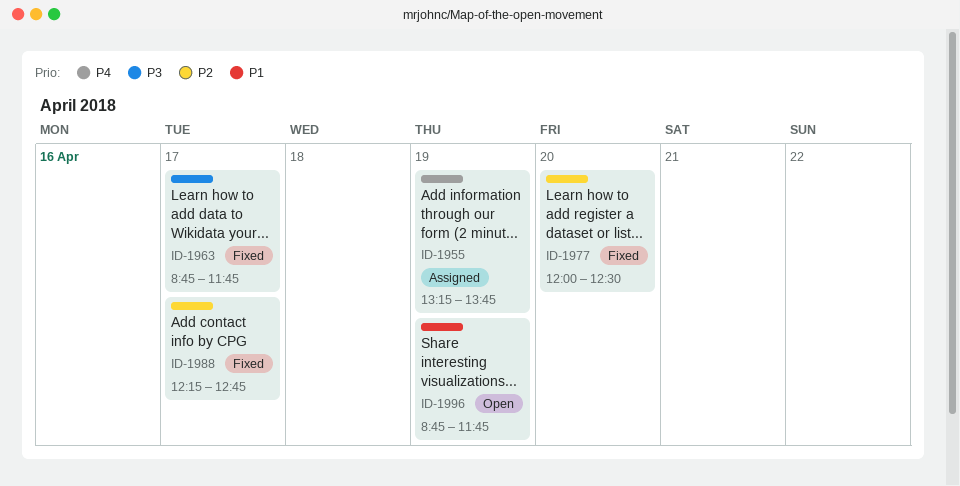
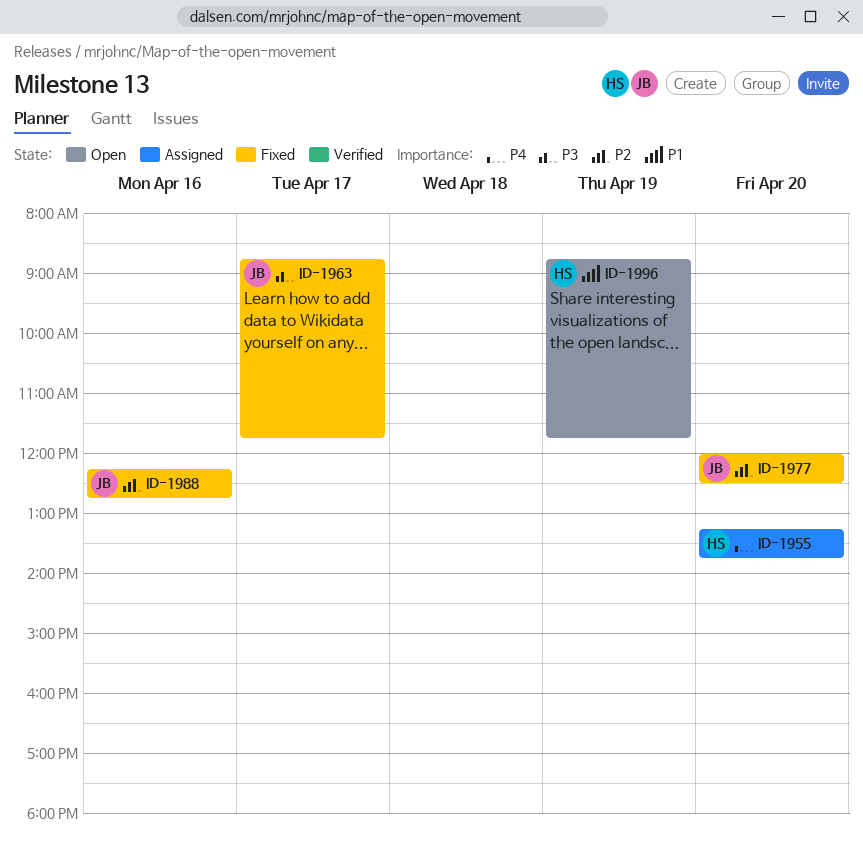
ID-1955, day: Apr 19 -> Apr 20
ID-1988, day: Apr 17 -> Apr 16

